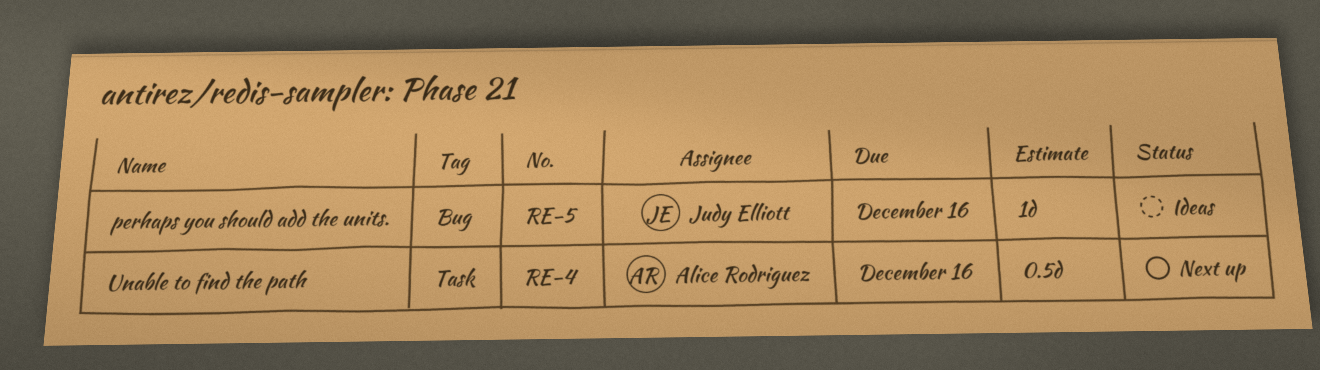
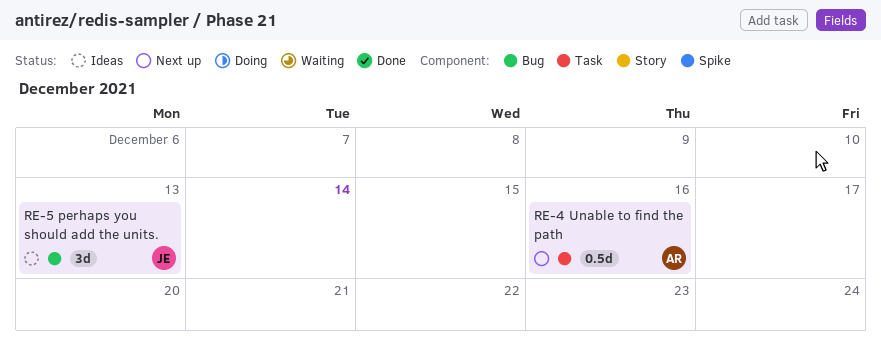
RE-5, estimate: 1d -> 3d
RE-5, due: Dec 16 -> Dec 13

